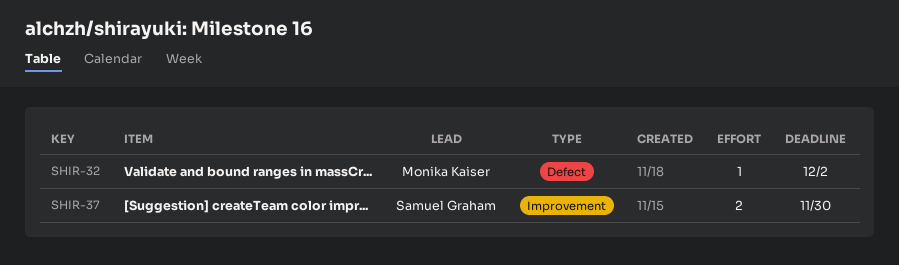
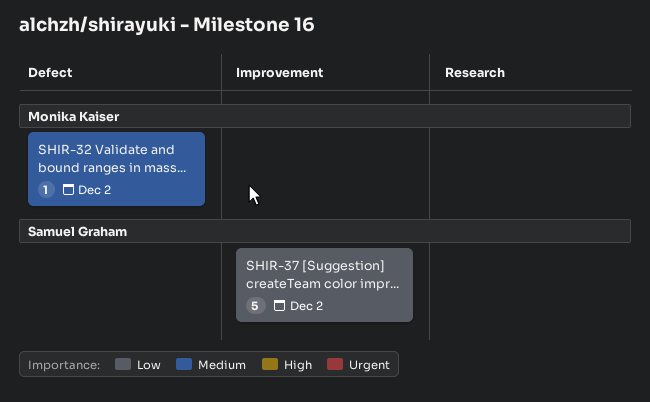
SHIR-37, estimate: 2 -> 5
SHIR-37, due: Nov 30 -> Dec 2

